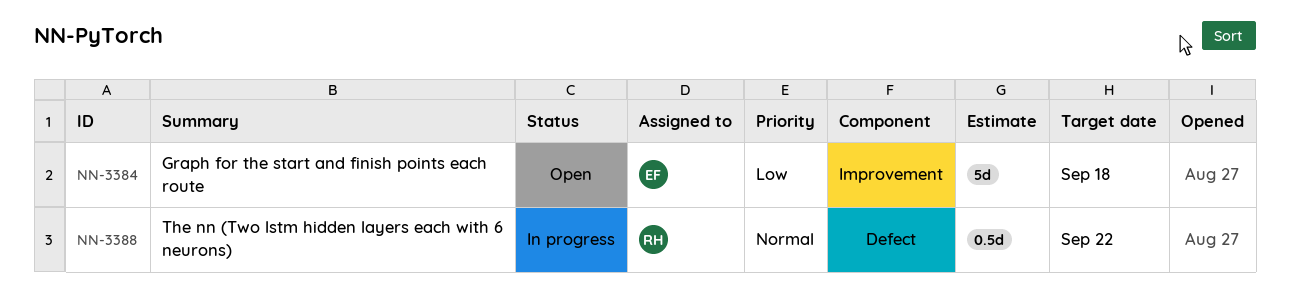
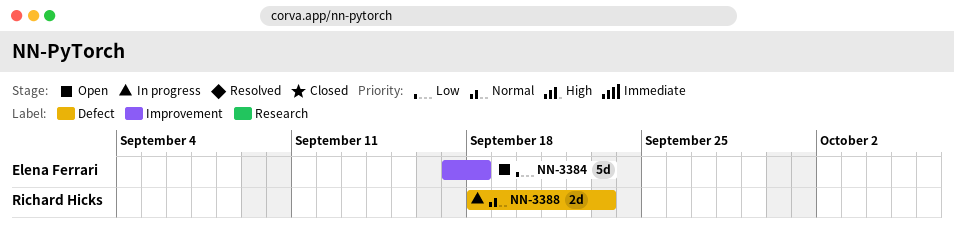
NN-3388, estimate: 0.5d -> 2d
NN-3388, due: Sep 22 -> Sep 23

